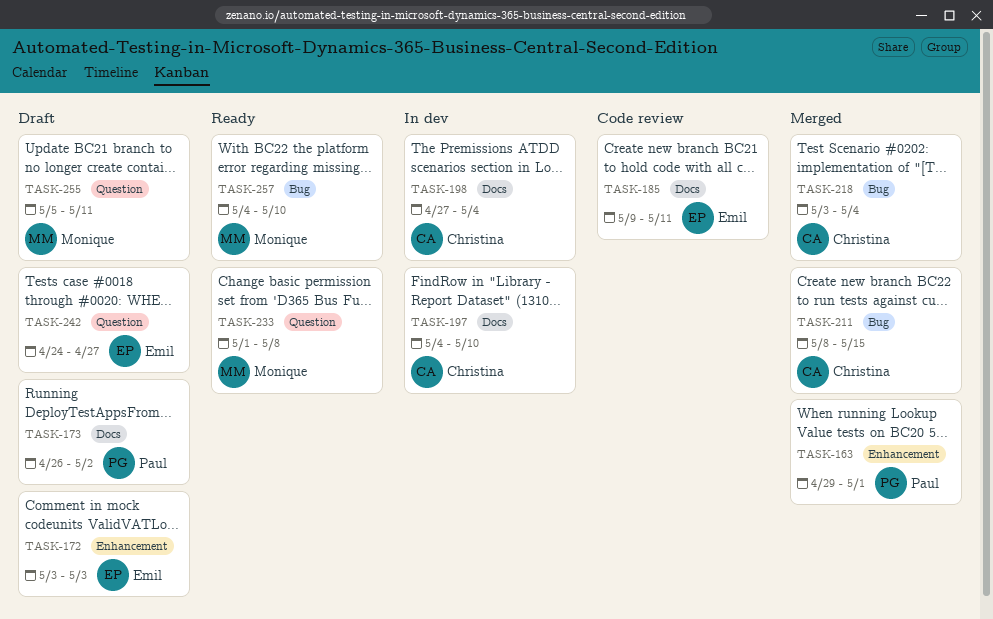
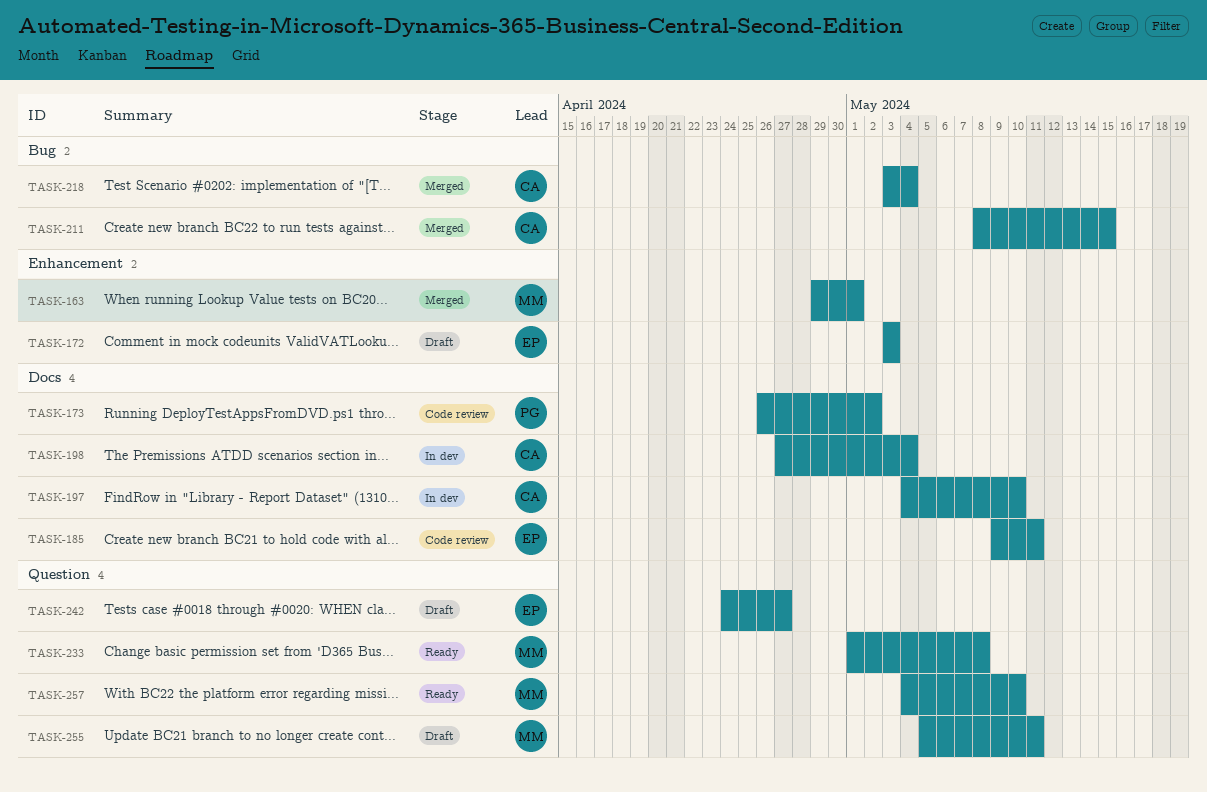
TASK-163, owner: Paul -> Monique
TASK-173, status: Draft -> Code review
TASK-257, label: Bug -> Question

